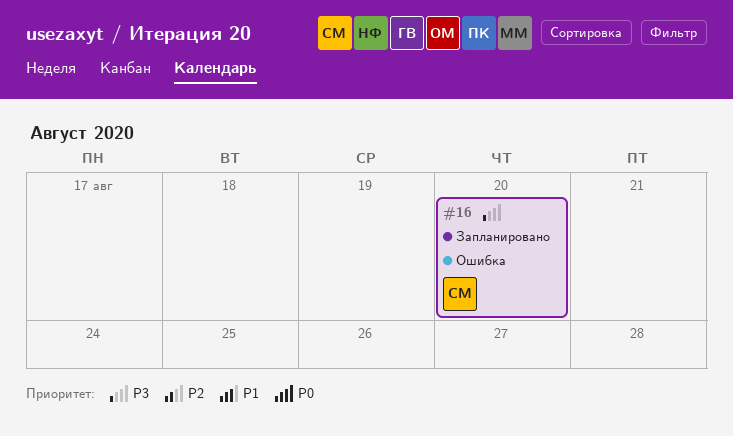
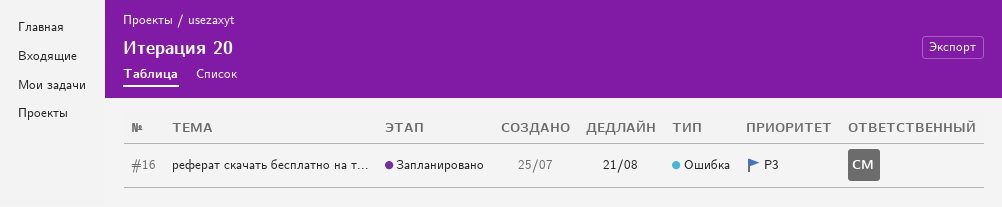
#16, due: Aug 20 -> Aug 21

